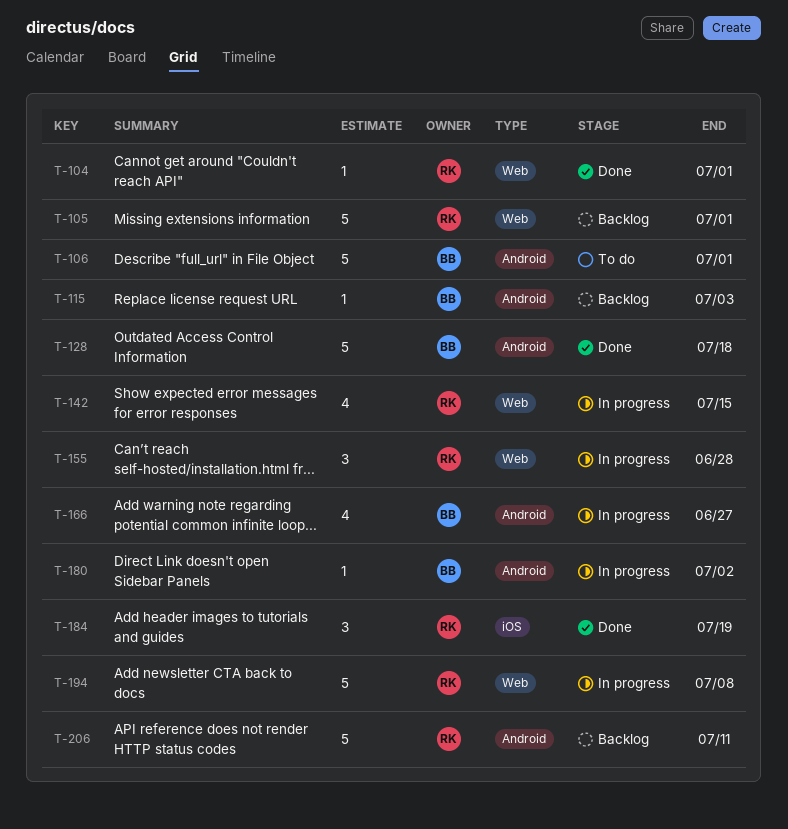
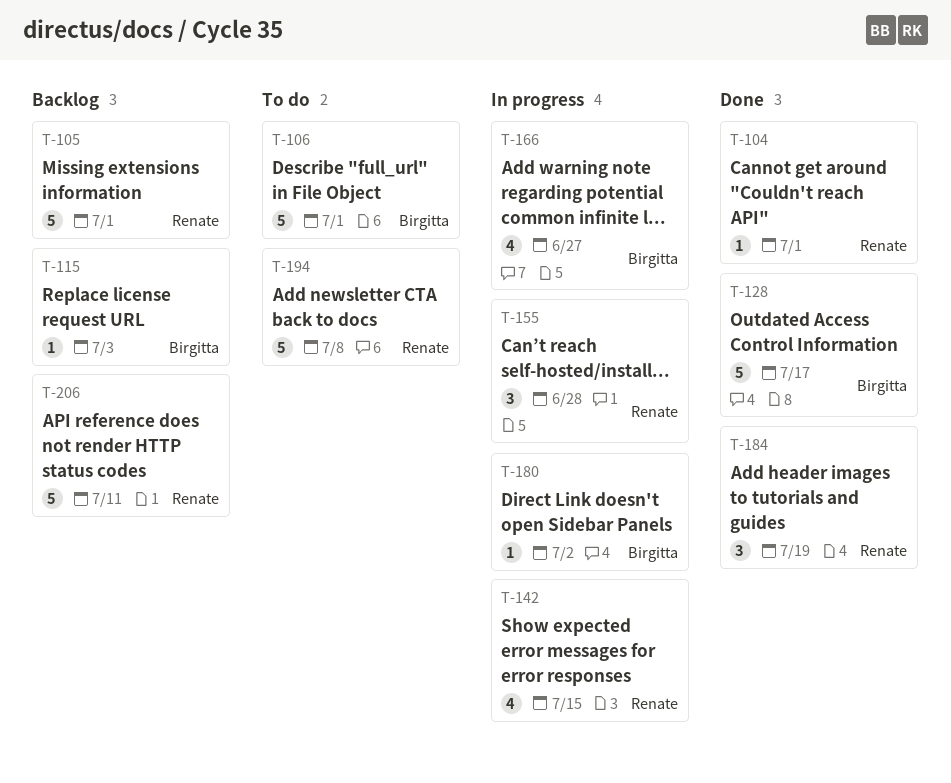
T-128, due: Jul 18 -> Jul 17
T-194, status: In progress -> To do

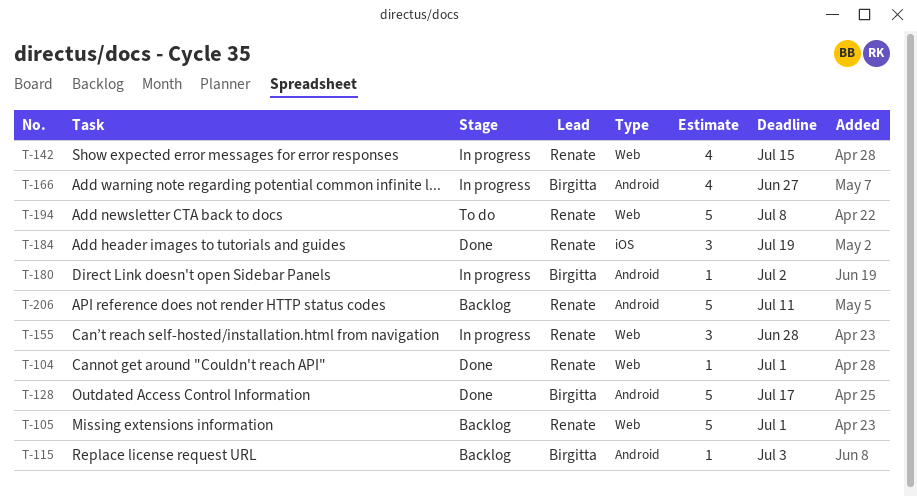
T-106: present -> none

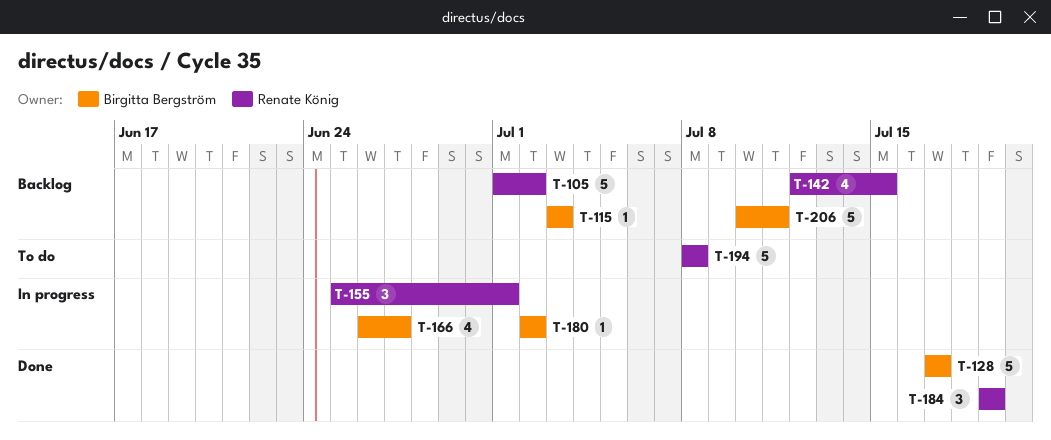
T-104: present -> none
T-105, due: Jul 1 -> Jul 2
T-142, status: In progress -> Backlog
T-155, due: Jun 28 -> Jul 1
T-206, owner: Renate König -> Birgitta Bergström

